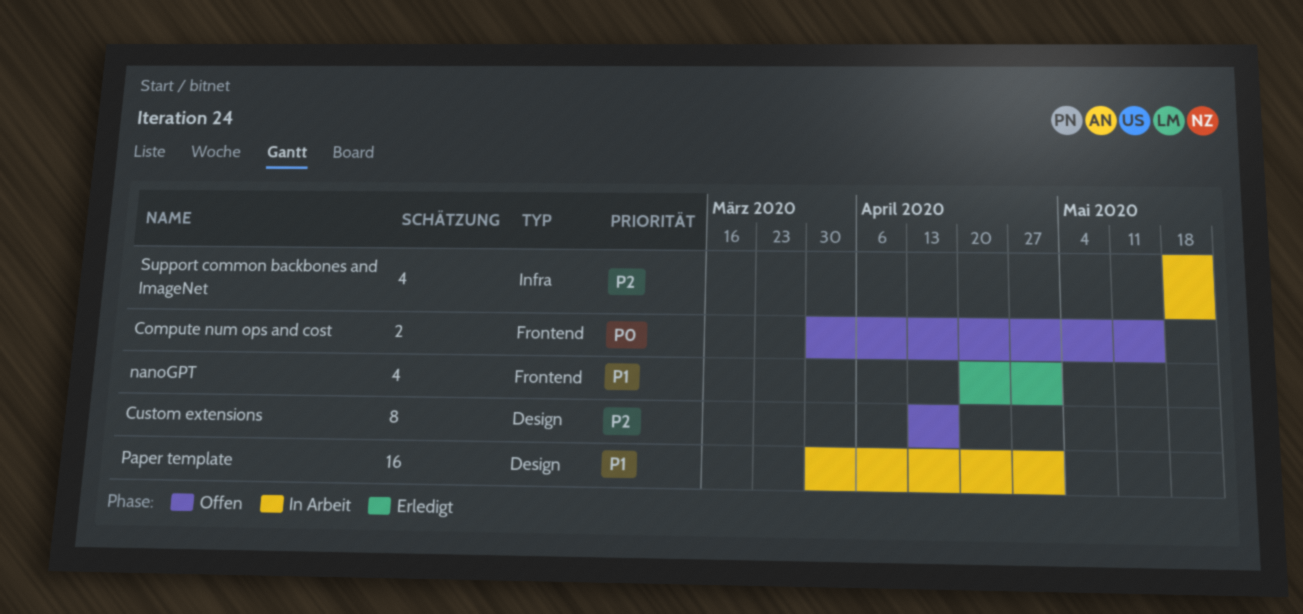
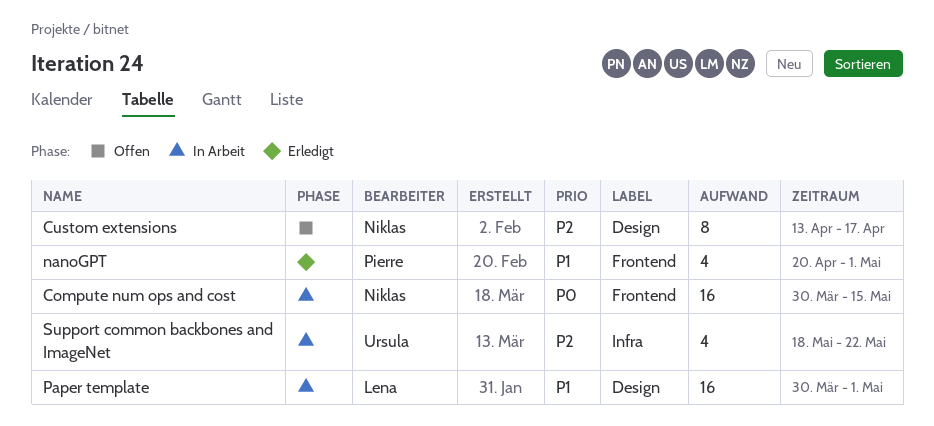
Compute num ops and cost, status: Offen -> In Arbeit
Compute num ops and cost, estimate: 2 -> 16

